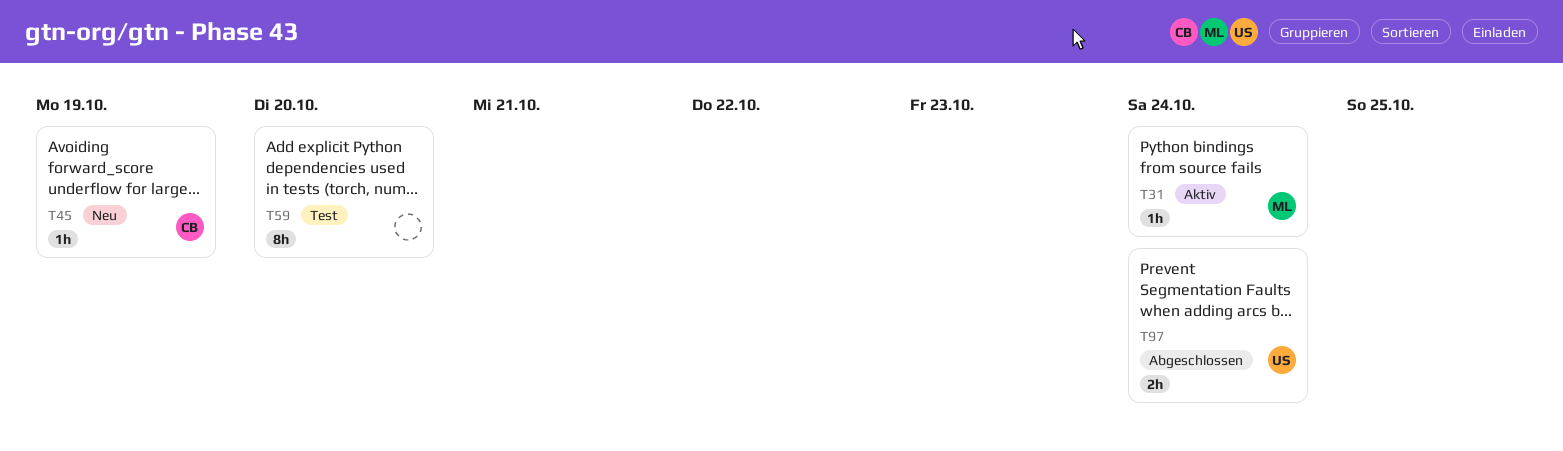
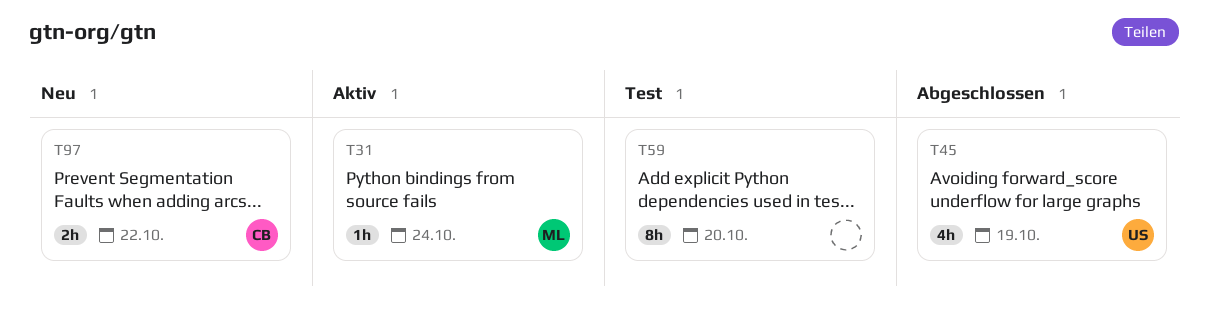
T45, status: Neu -> Abgeschlossen
T45, owner: CB -> US
T45, estimate: 1h -> 4h
T97, status: Abgeschlossen -> Neu
T97, owner: US -> CB
T97, due: Oct 24 -> Oct 22

